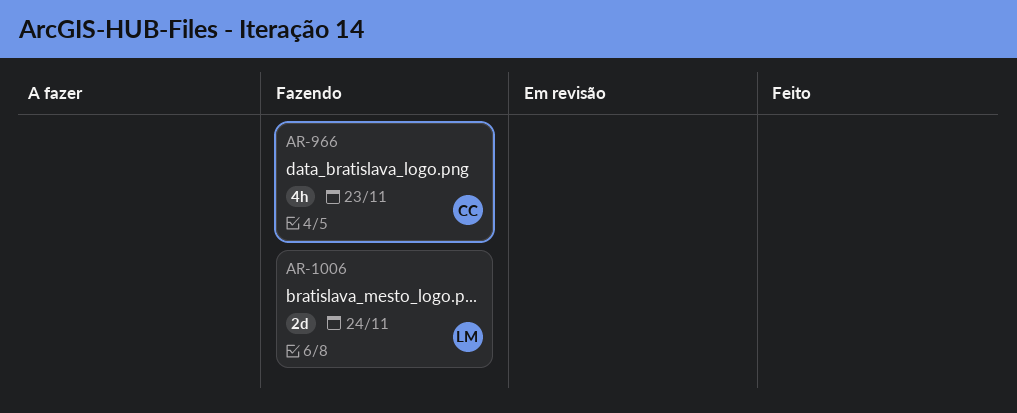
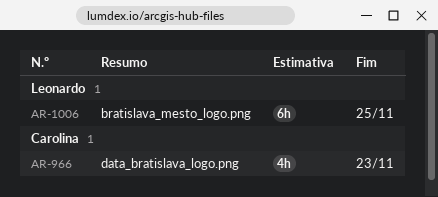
AR-1006, estimate: 2d -> 6h
AR-1006, due: Nov 24 -> Nov 25

